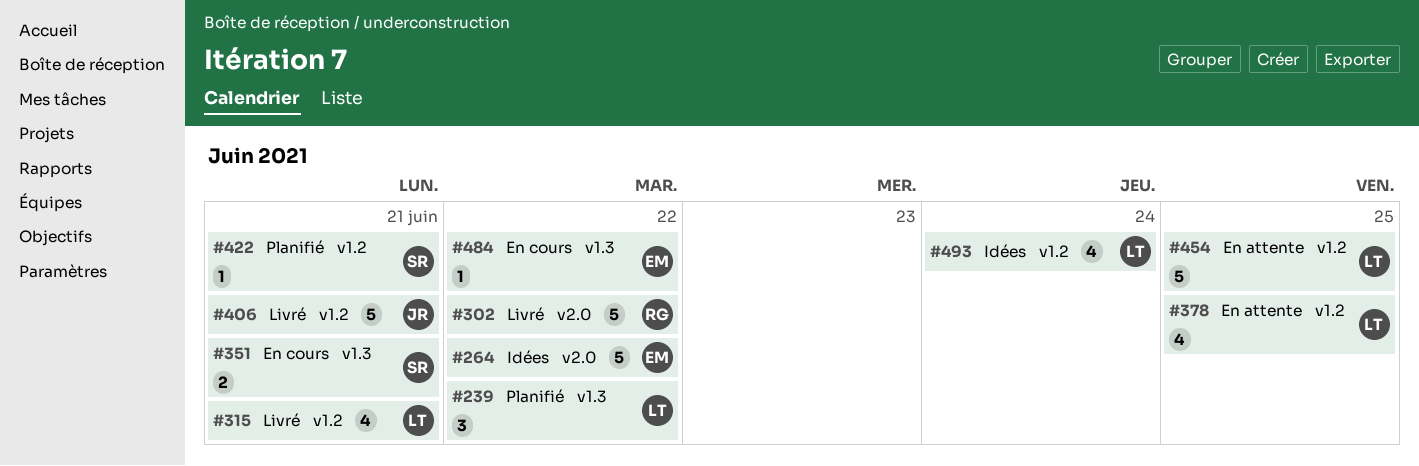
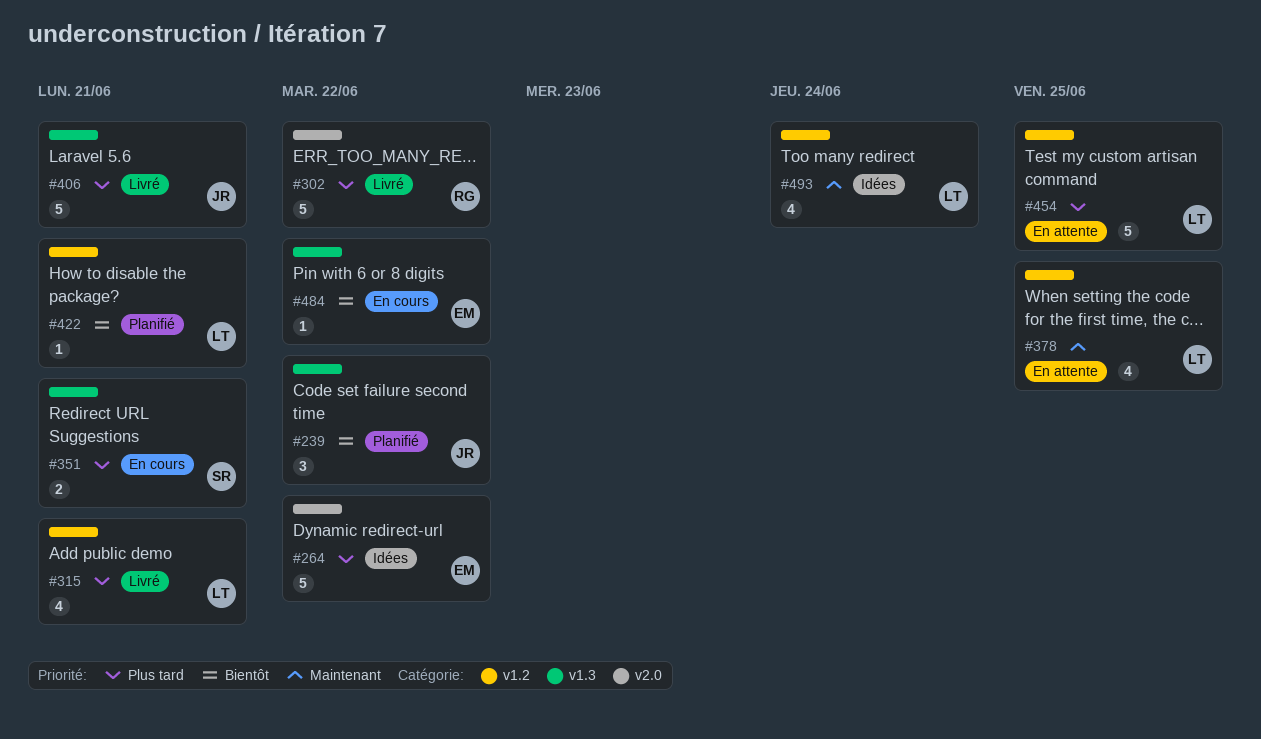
#239, owner: LT -> JR
#406, label: v1.2 -> v1.3
#422, owner: SR -> LT

